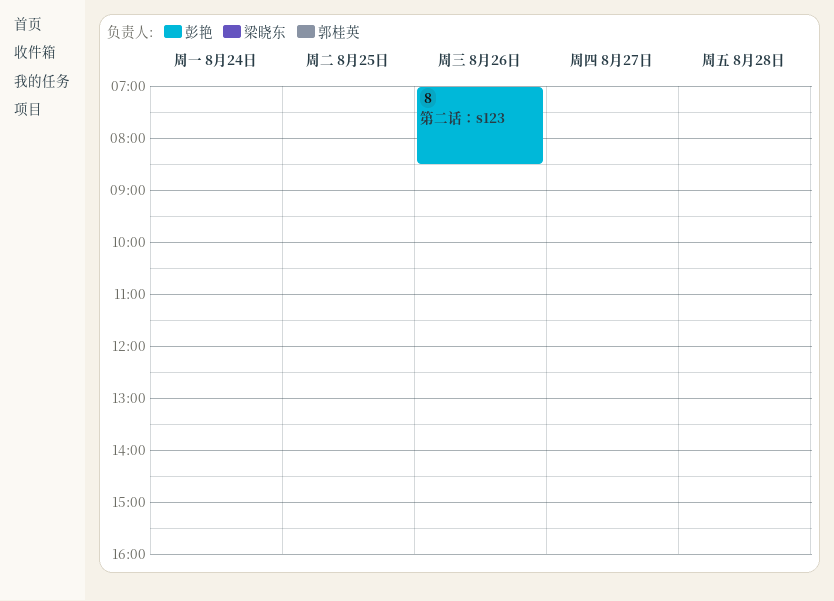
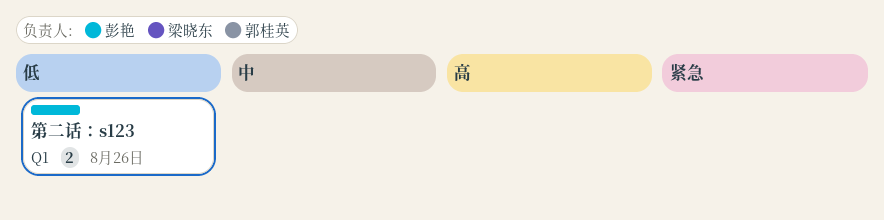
第二话：s123, estimate: 8 -> 2

